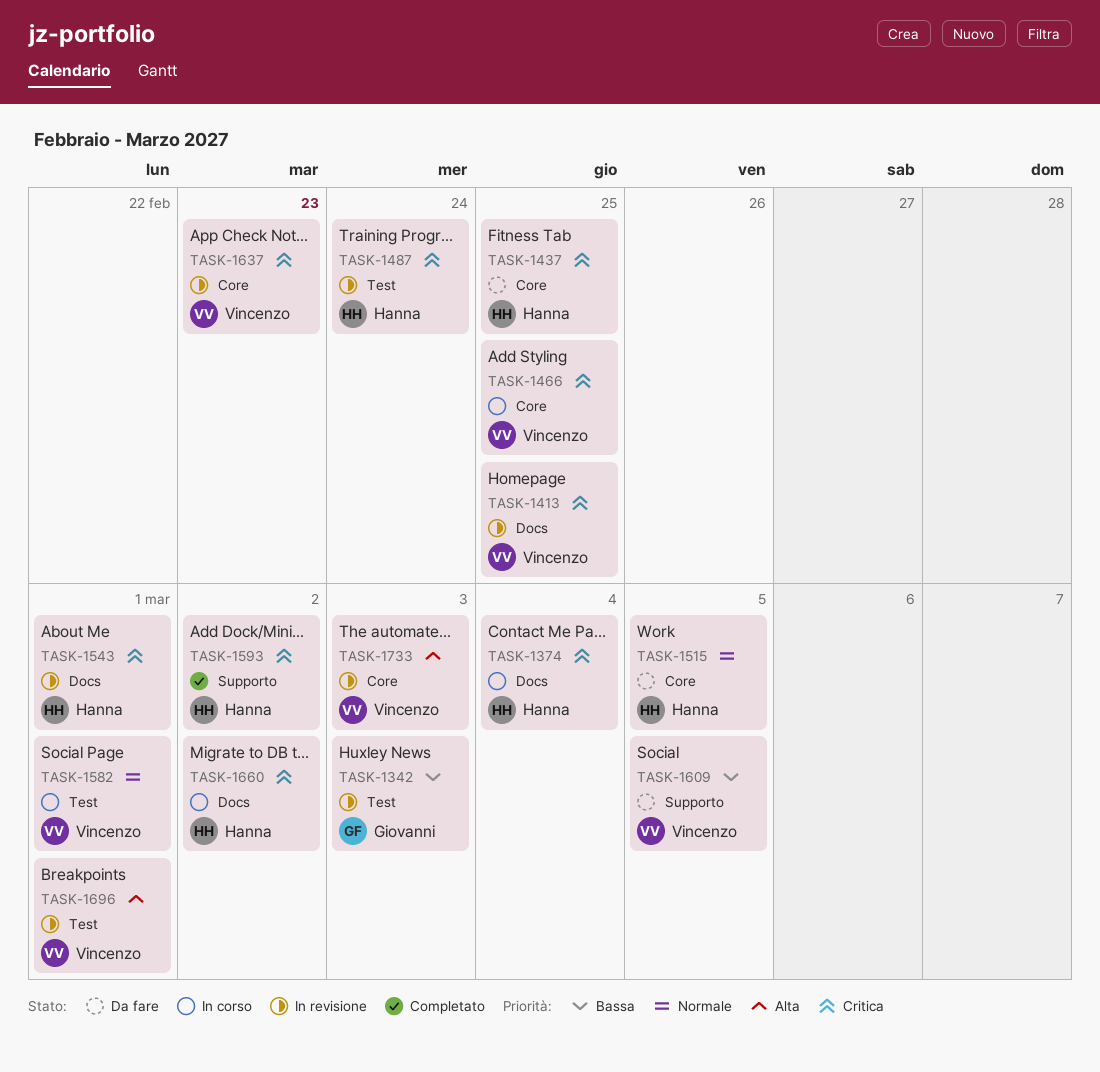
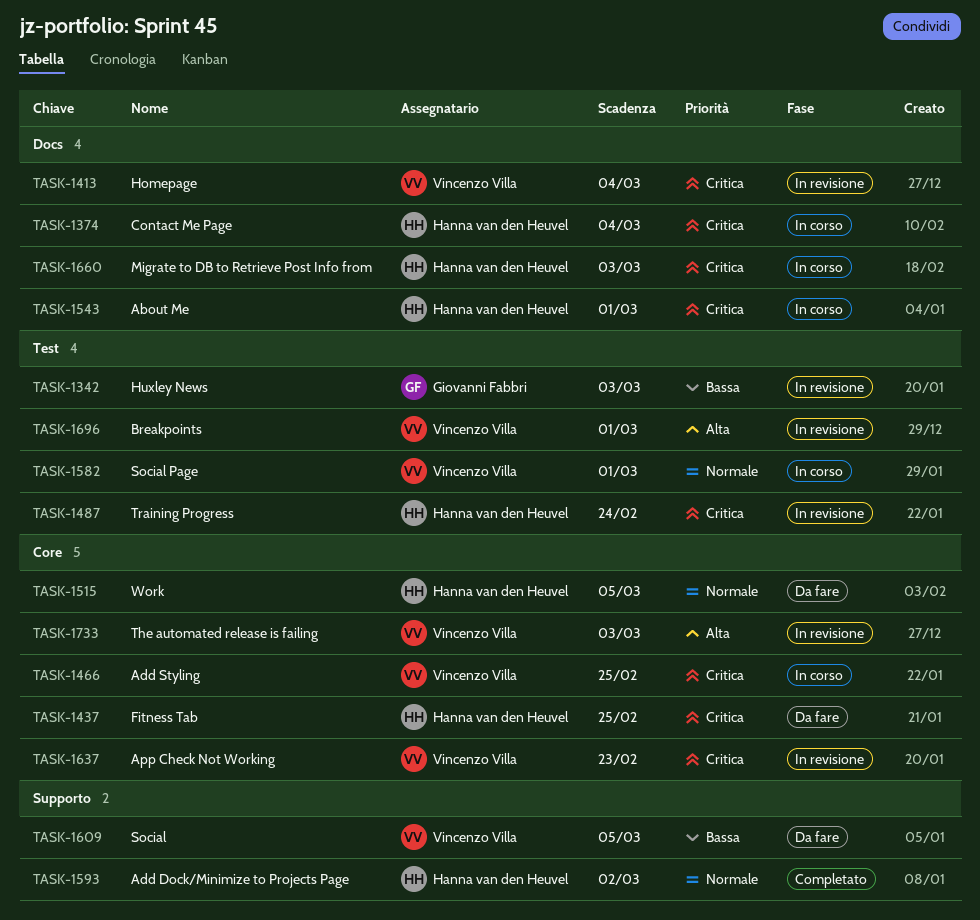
TASK-1413, due: Feb 25 -> Mar 4
TASK-1543, status: In revisione -> In corso
TASK-1593, priority: Critica -> Normale
TASK-1660, due: Mar 2 -> Mar 3

